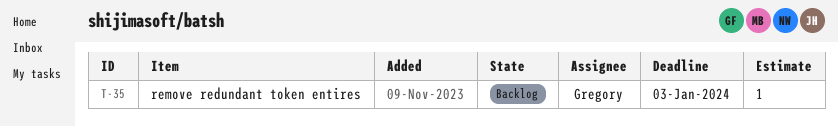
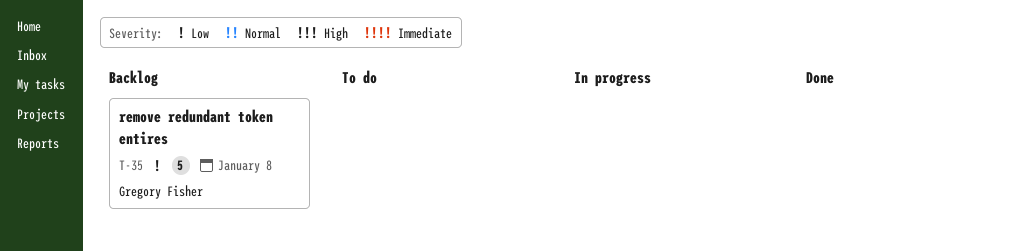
T-35, estimate: 1 -> 5
T-35, due: Jan 3 -> Jan 8

